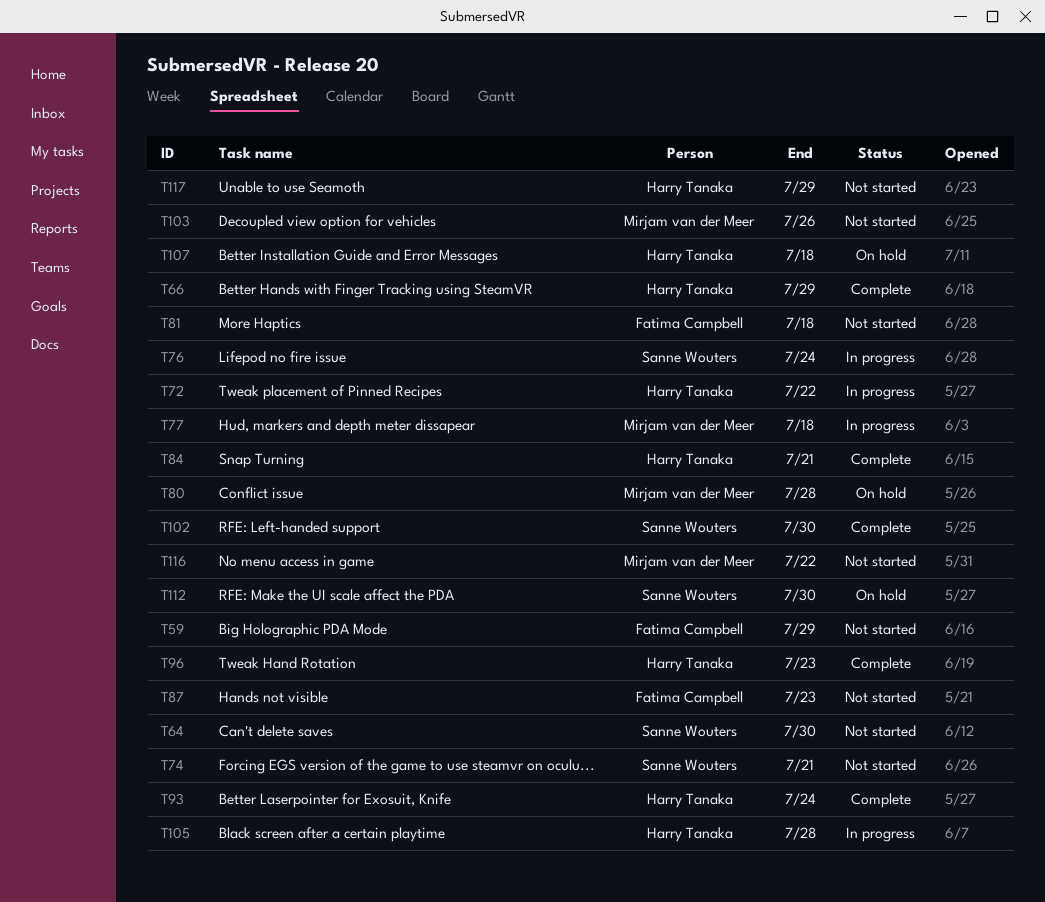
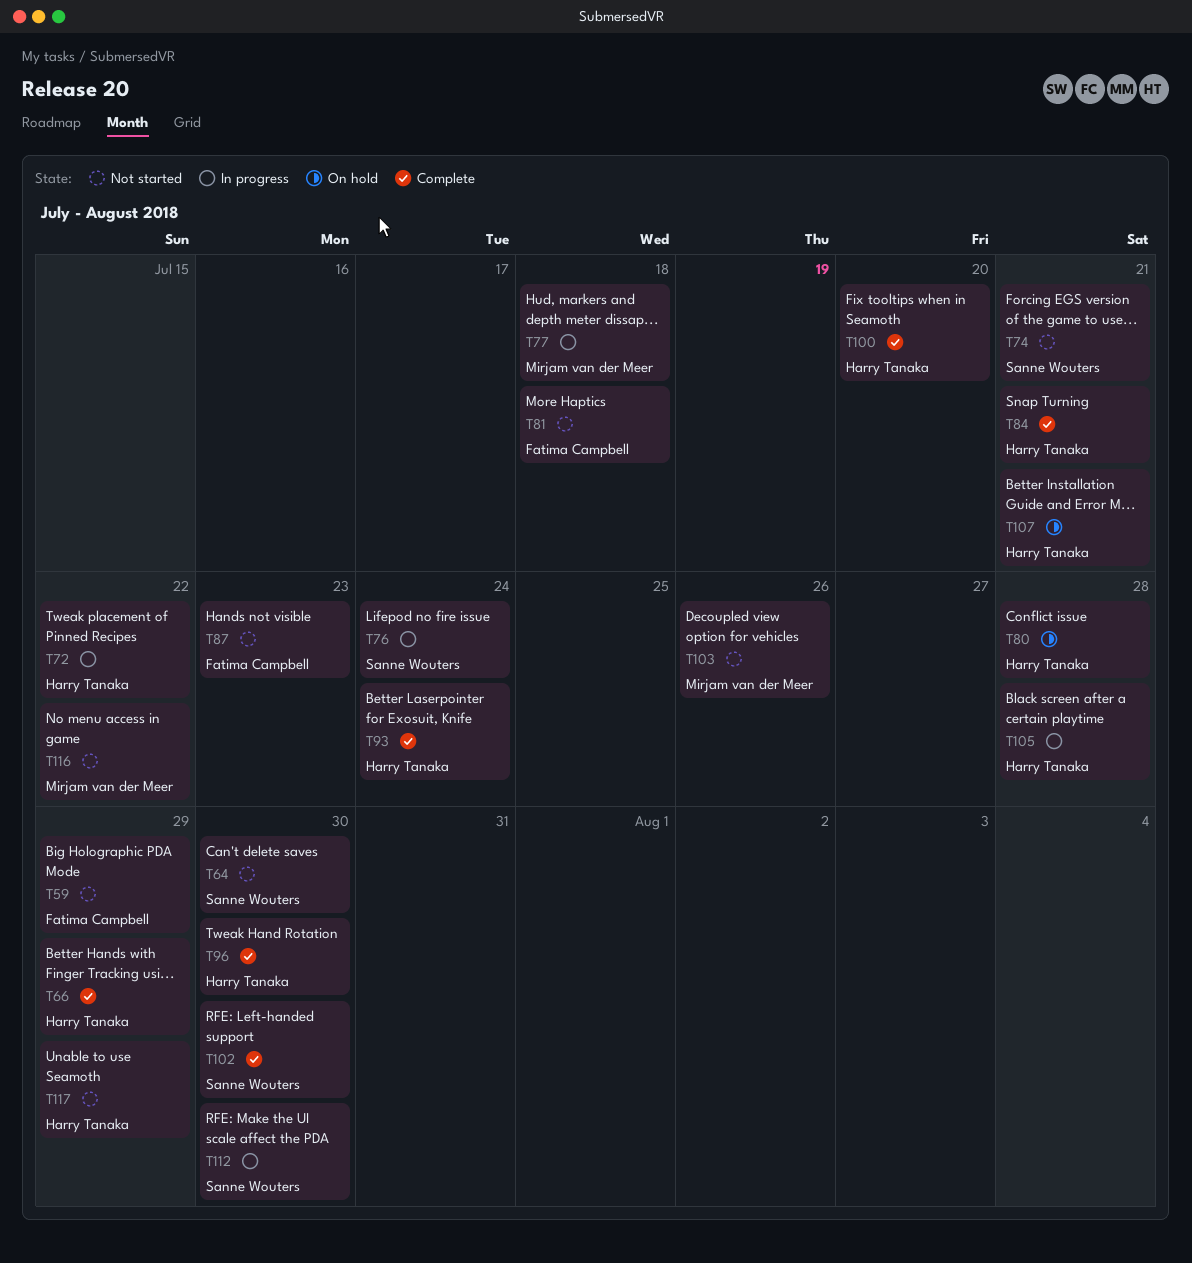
T80, owner: Mirjam van der Meer -> Harry Tanaka
T96, due: Jul 23 -> Jul 30
T100: none -> present
T107, due: Jul 18 -> Jul 21
T112, status: On hold -> In progress

